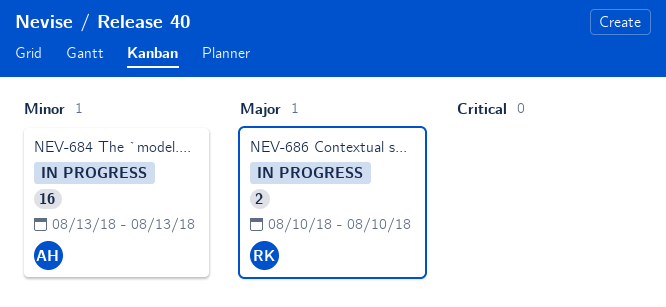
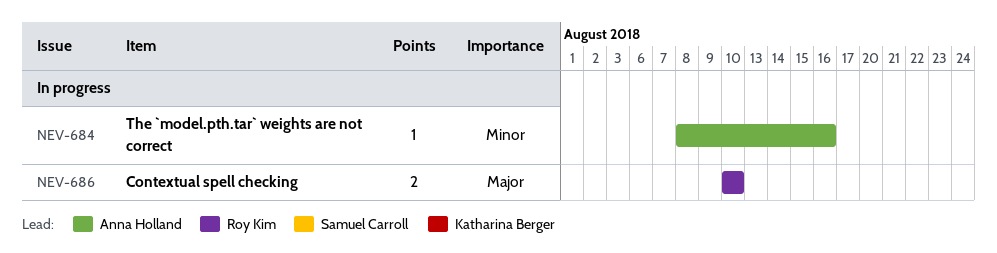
NEV-684, estimate: 16 -> 1
NEV-684, start: Aug 13 -> Aug 8
NEV-684, due: Aug 13 -> Aug 16

